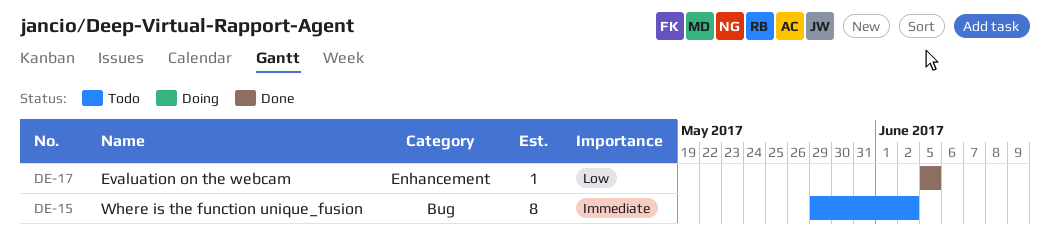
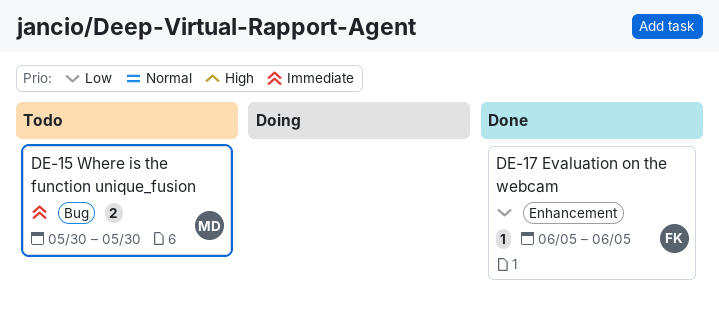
DE-15, estimate: 8 -> 2
DE-15, start: May 29 -> May 30
DE-15, due: Jun 2 -> May 30

